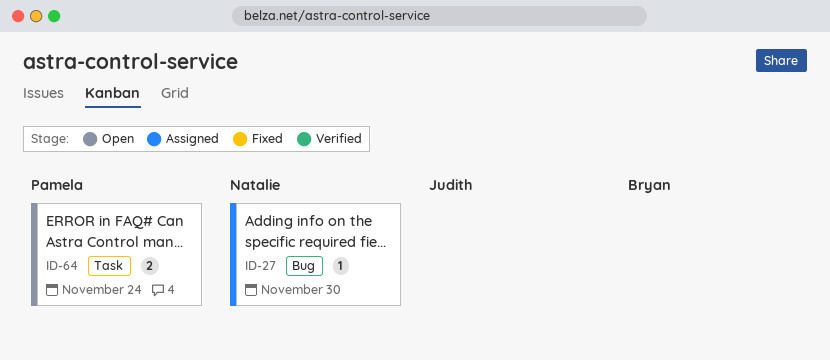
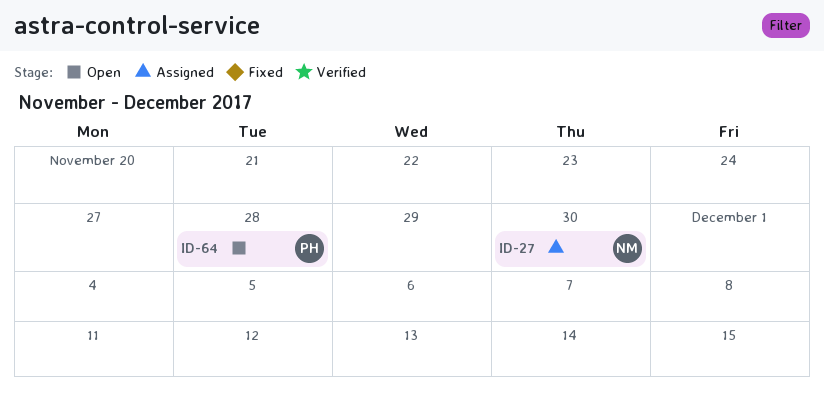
ID-64, due: Nov 24 -> Nov 28

